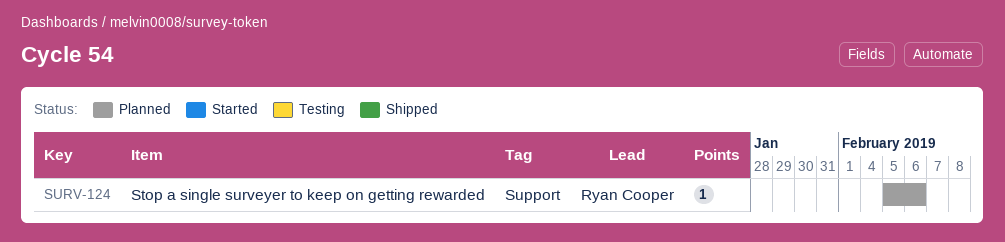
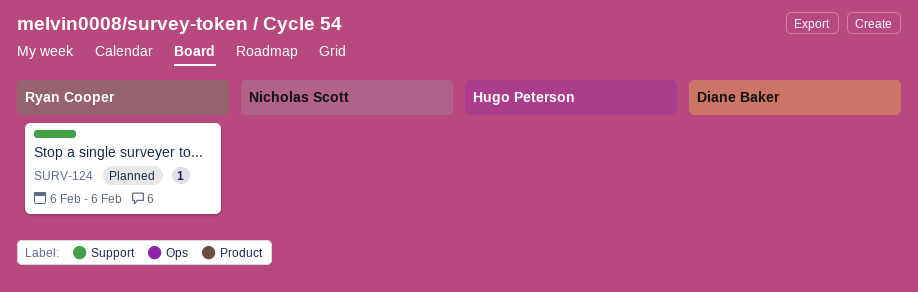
SURV-124, start: Feb 5 -> Feb 6

